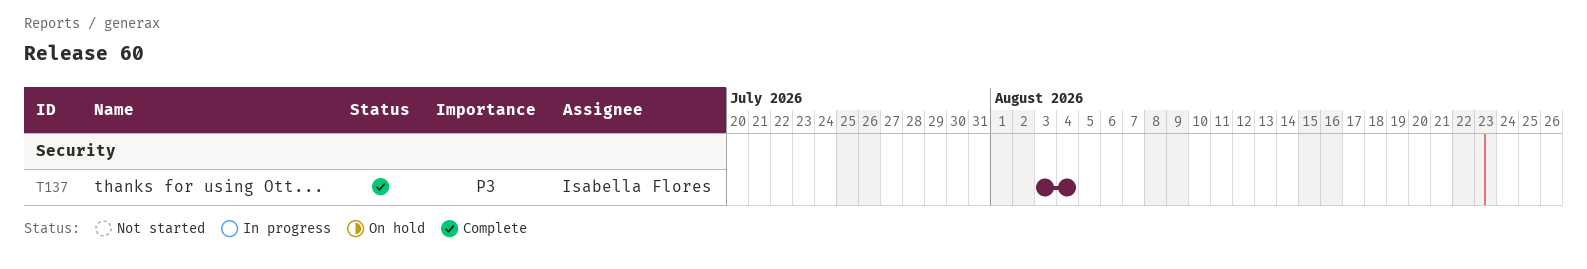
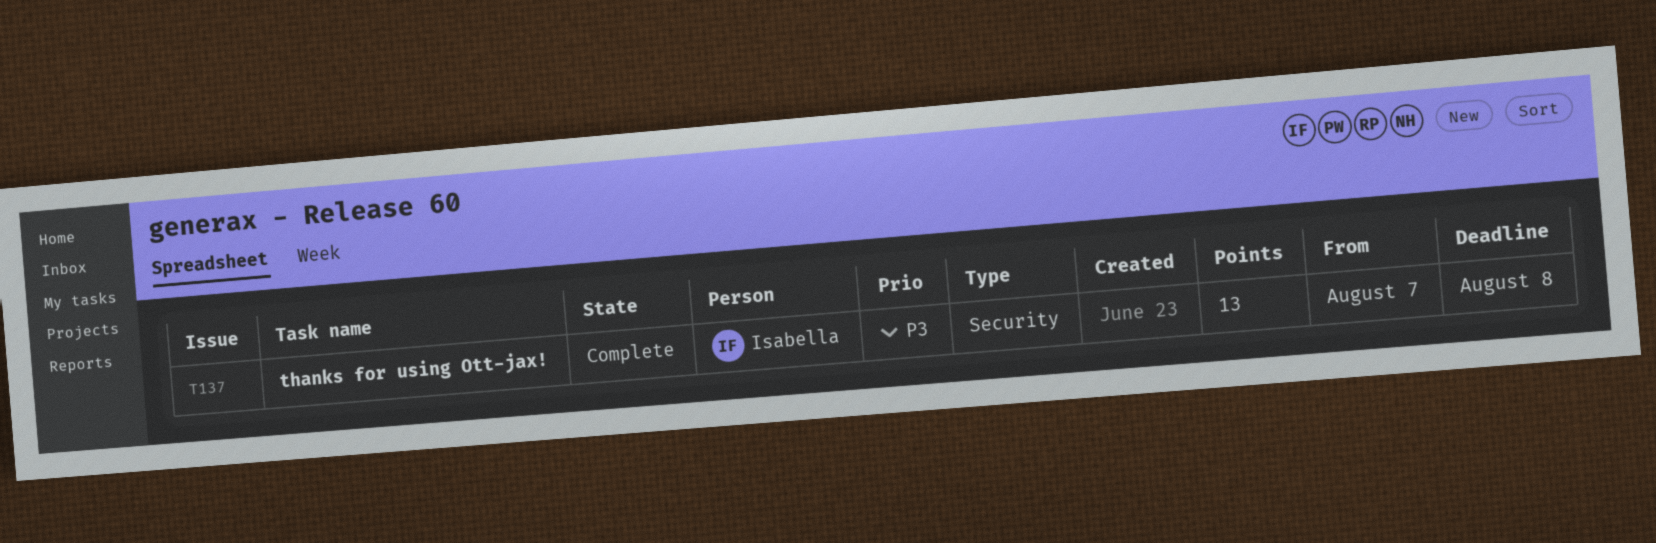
T137, start: Aug 3 -> Aug 7
T137, due: Aug 4 -> Aug 8

